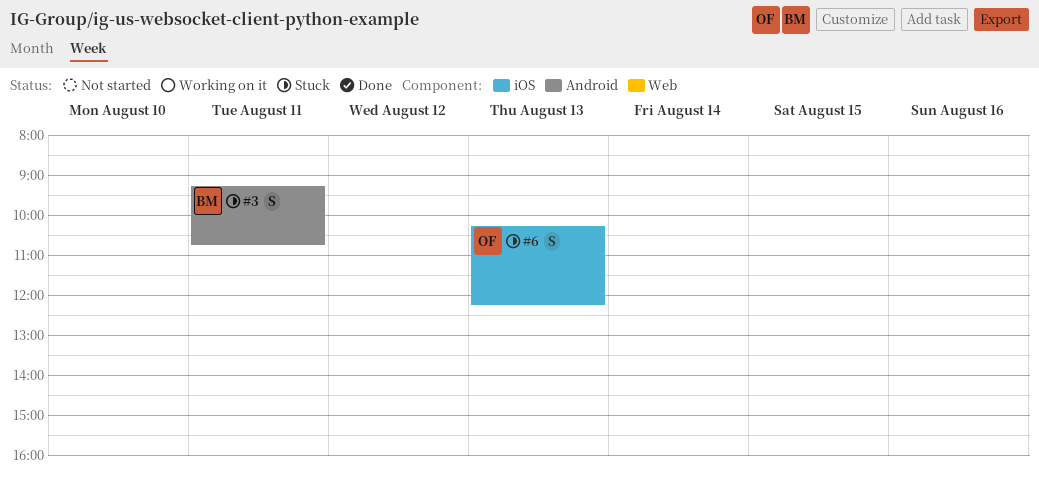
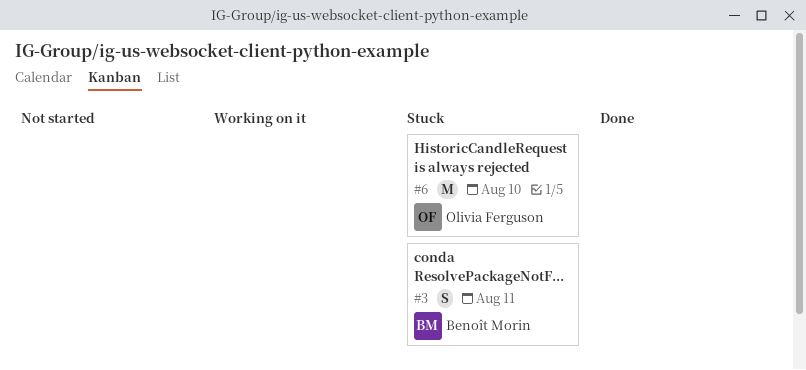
#6, estimate: S -> M
#6, day: Aug 13 -> Aug 10

